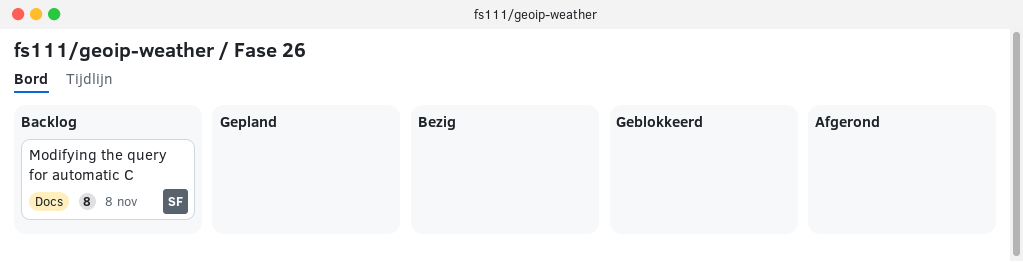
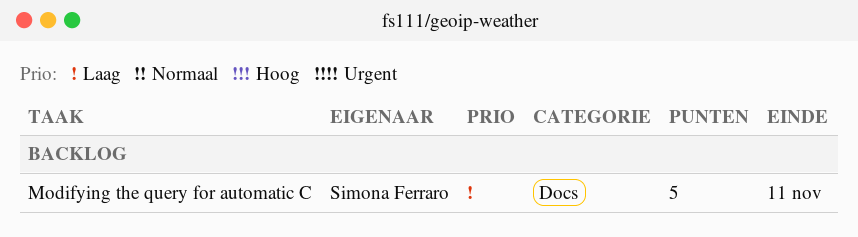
Modifying the query for automatic C, estimate: 8 -> 5
Modifying the query for automatic C, due: Nov 8 -> Nov 11

